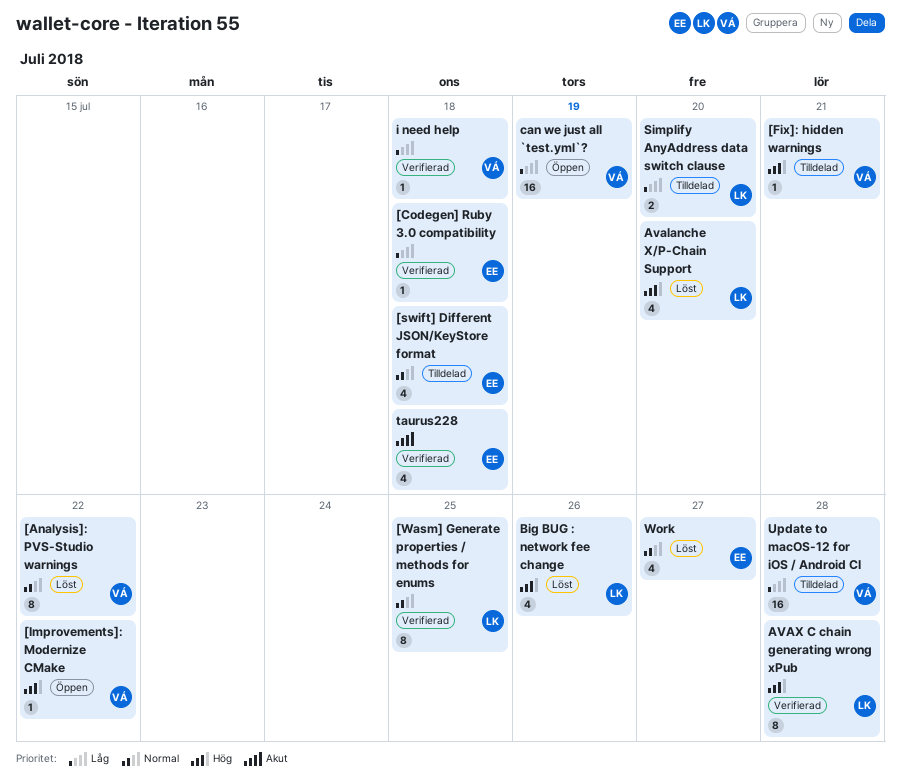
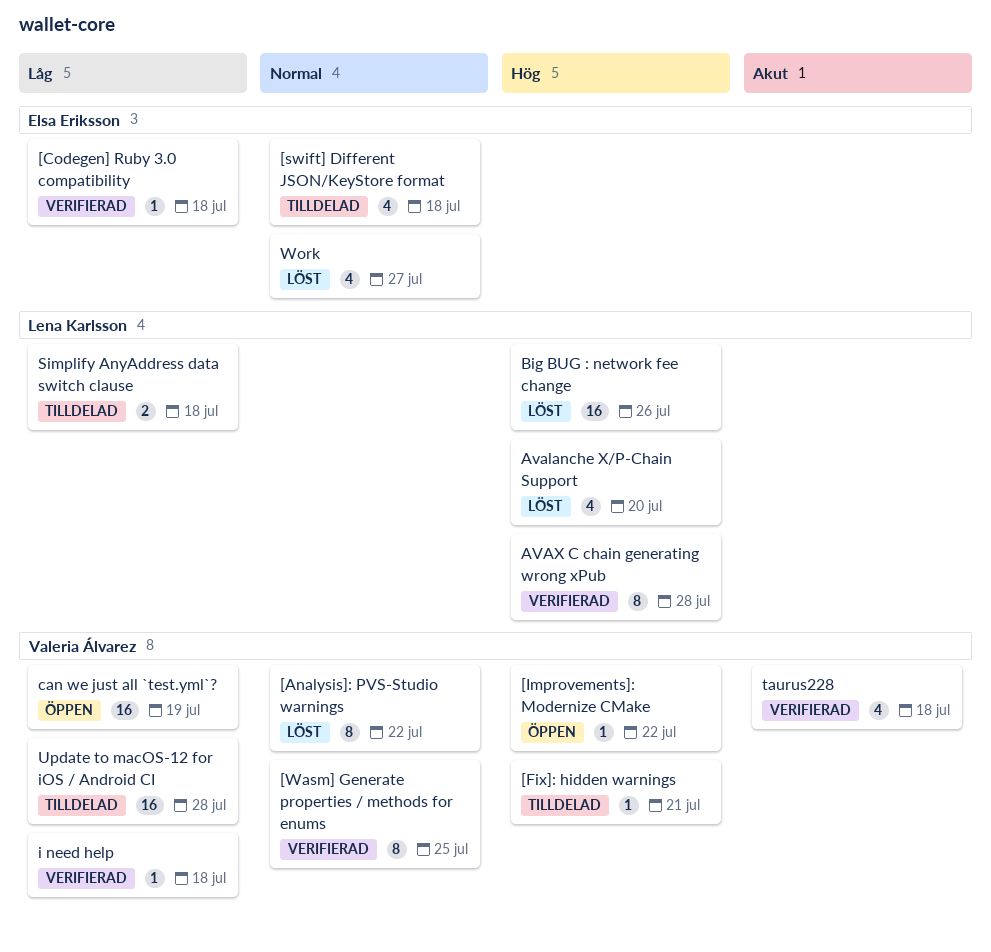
[Wasm] Generate properties / methods for enums, owner: Lena Karlsson -> Valeria Álvarez
Big BUG : network fee change, estimate: 4 -> 16
Simplify AnyAddress data switch clause, due: Jul 20 -> Jul 18
taurus228, owner: Elsa Eriksson -> Valeria Álvarez

